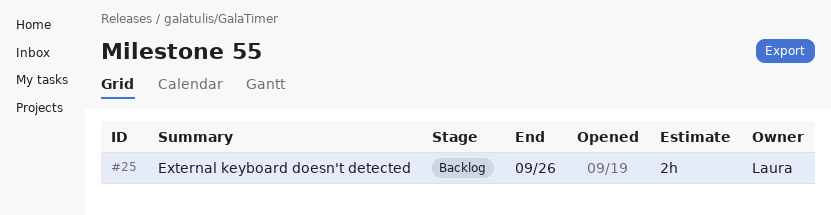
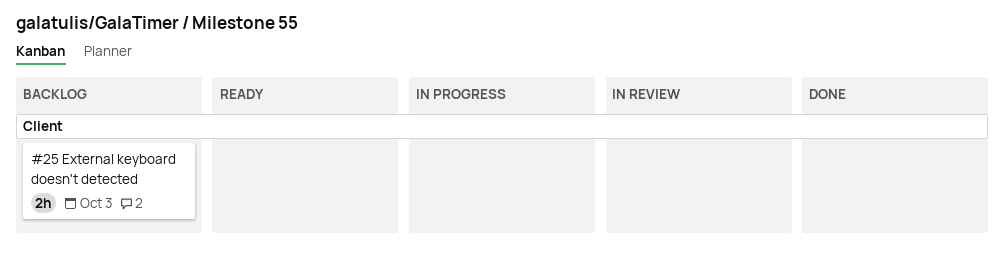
#25, due: Sep 26 -> Oct 3

